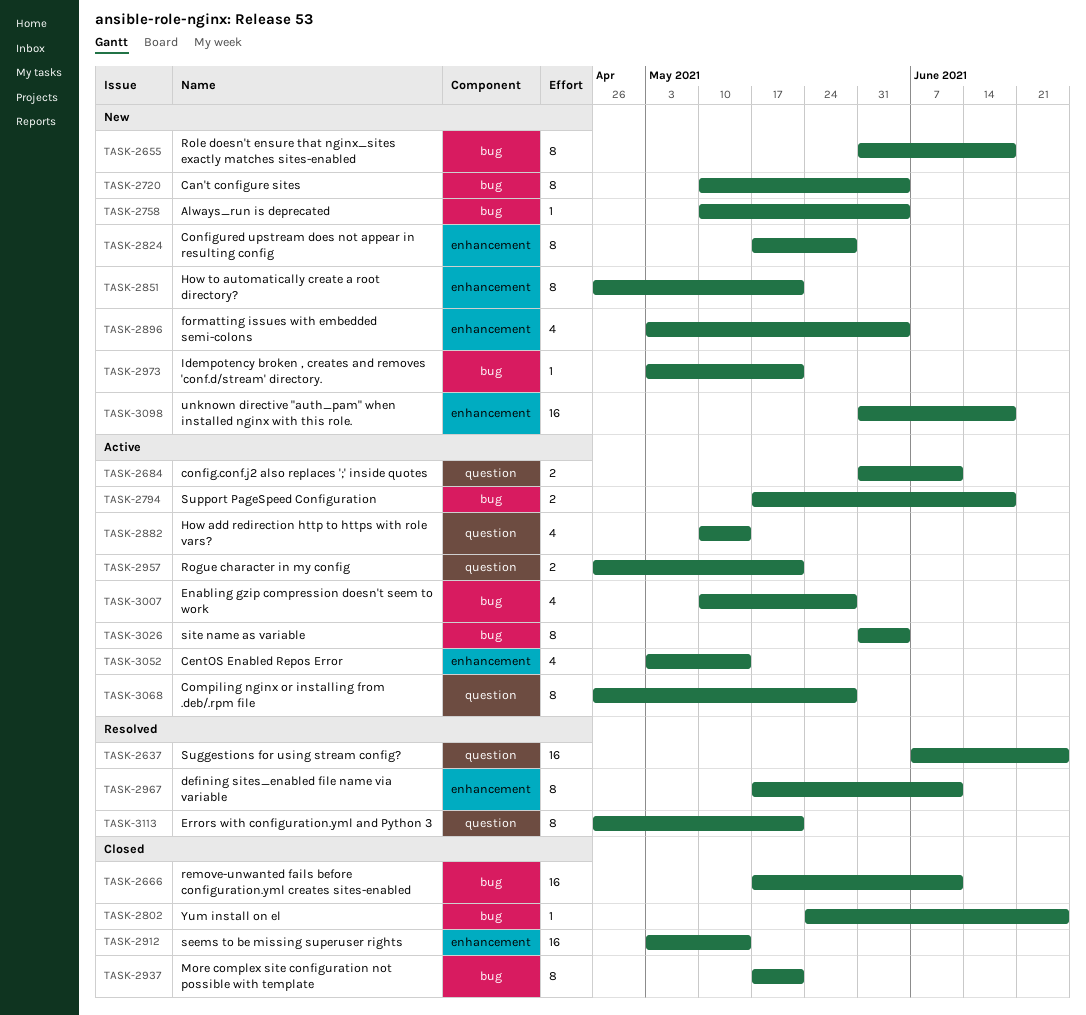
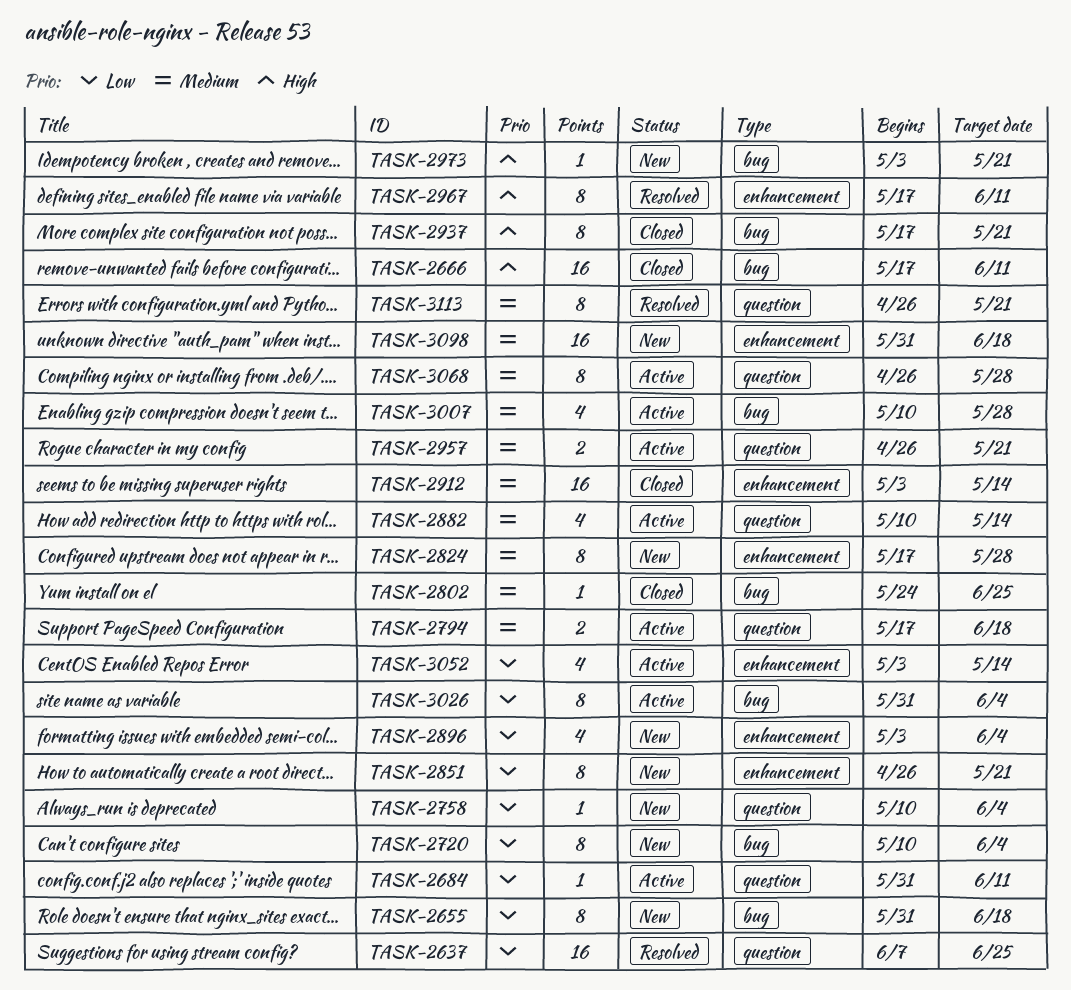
TASK-2684, estimate: 2 -> 1
TASK-2758, label: bug -> question
TASK-2794, label: bug -> question

